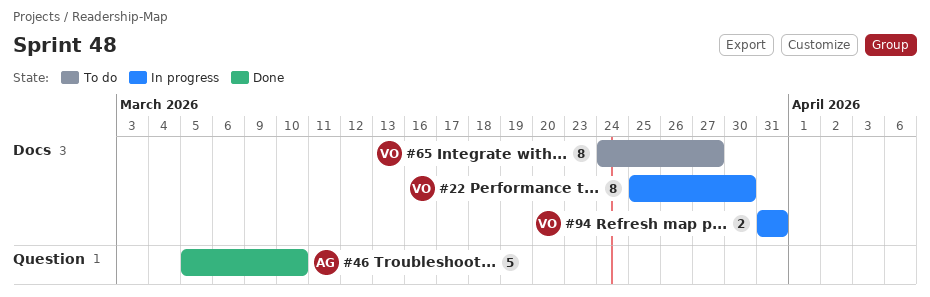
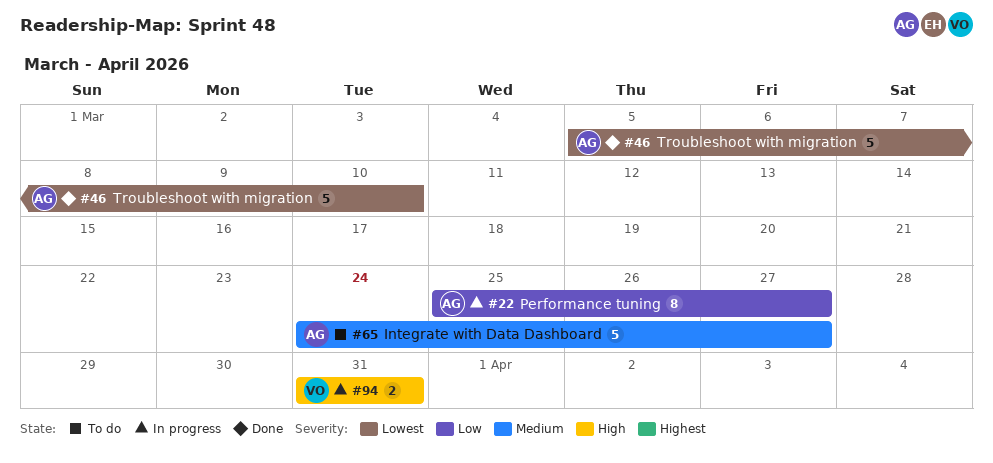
#22, owner: VO -> AG
#22, due: Mar 30 -> Mar 27
#65, owner: VO -> AG
#65, estimate: 8 -> 5

